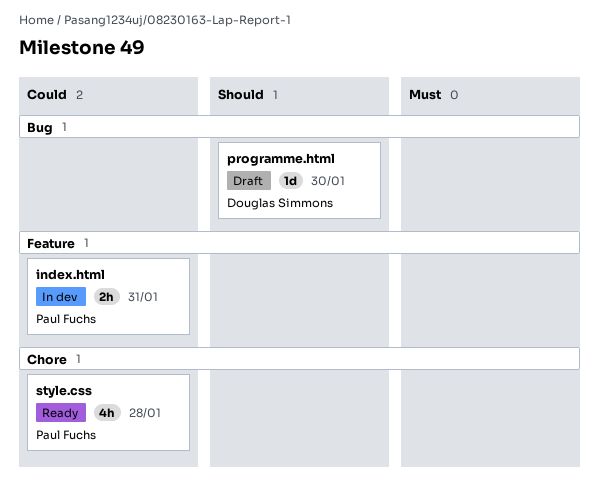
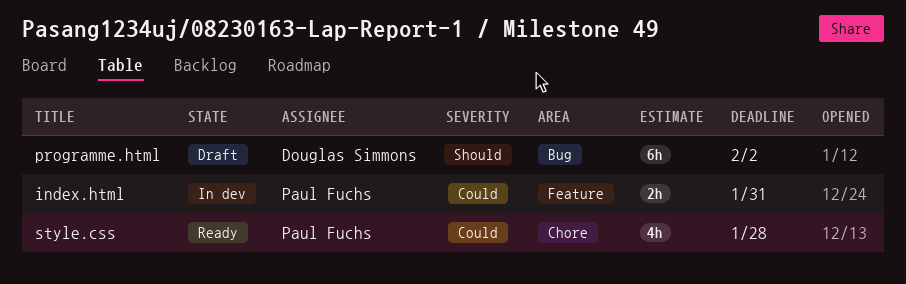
programme.html, estimate: 1d -> 6h
programme.html, due: Jan 30 -> Feb 2

